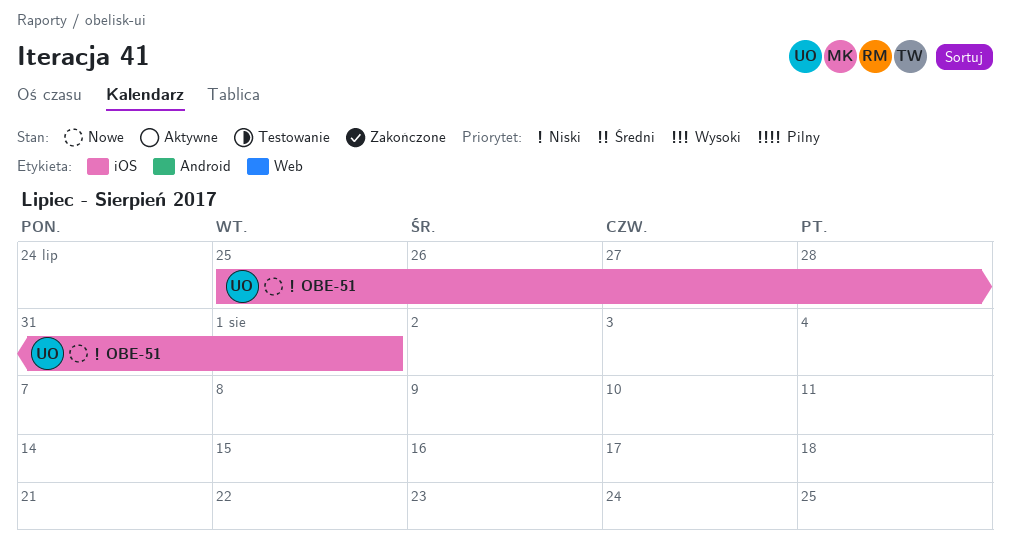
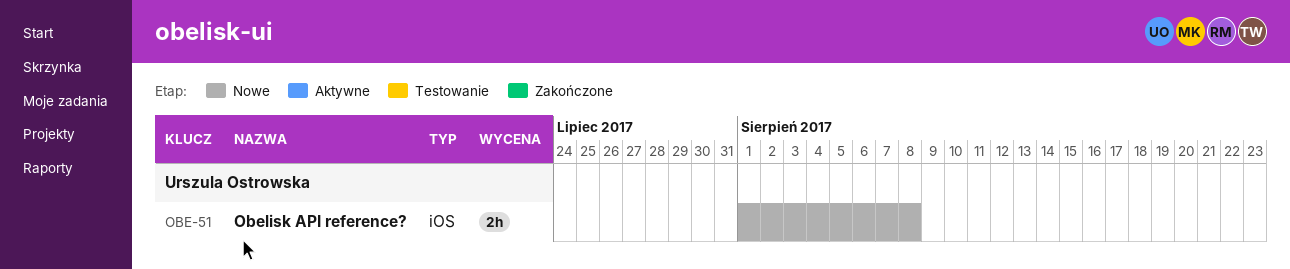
OBE-51, start: Jul 25 -> Aug 1
OBE-51, due: Aug 1 -> Aug 8

